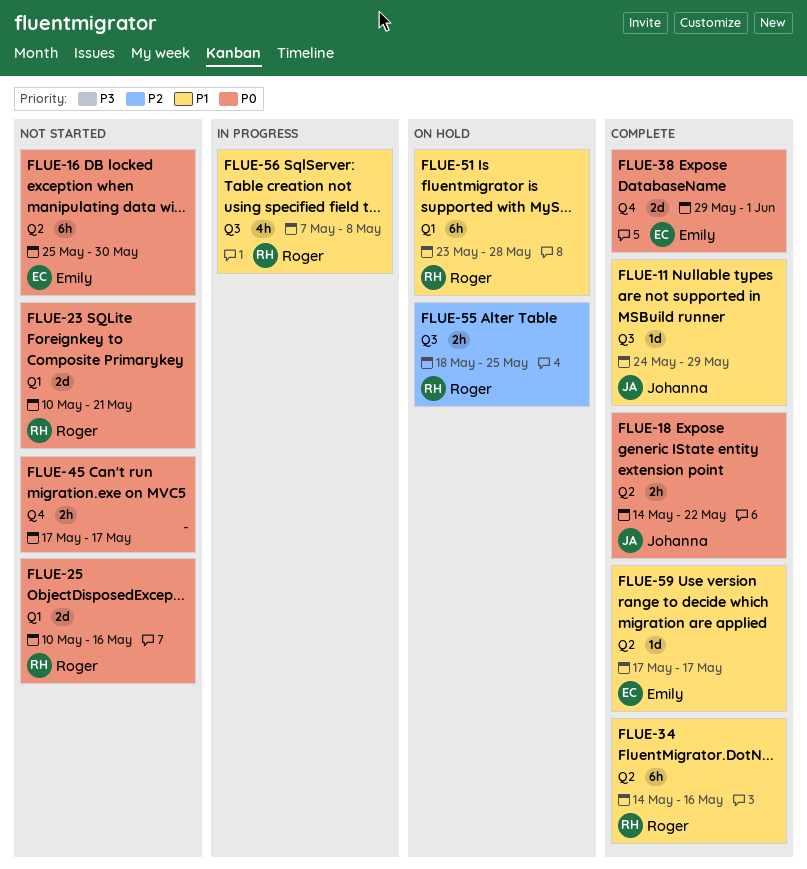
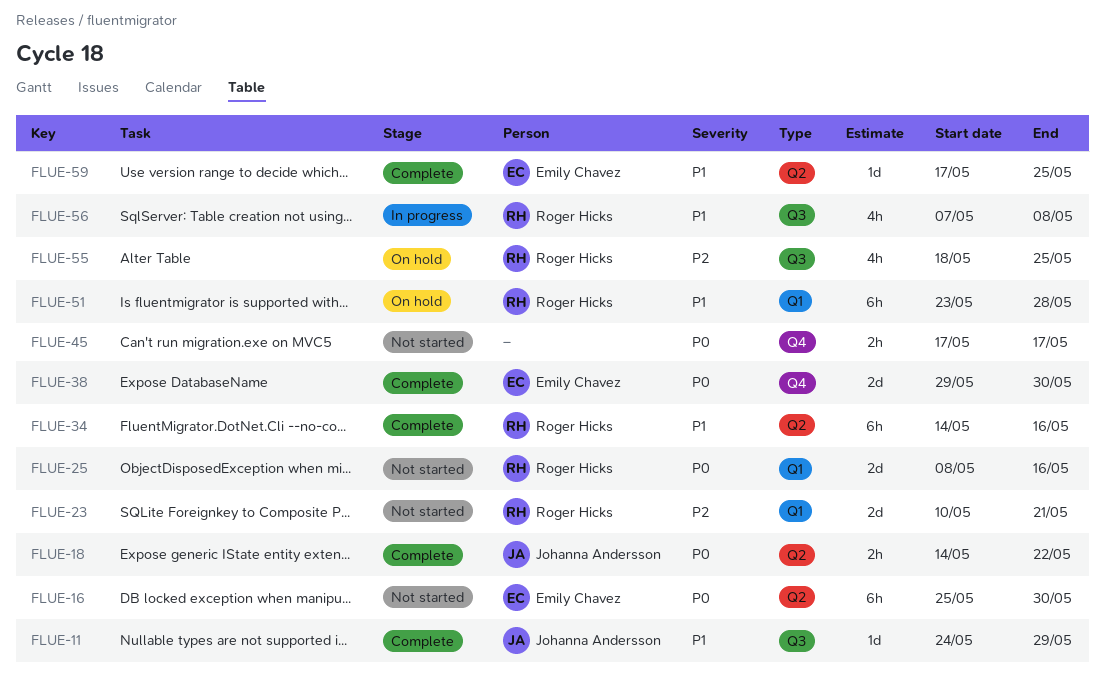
FLUE-23, priority: P0 -> P2
FLUE-25, start: May 10 -> May 8
FLUE-38, due: Jun 1 -> May 30
FLUE-55, estimate: 2h -> 4h
FLUE-59, due: May 17 -> May 25

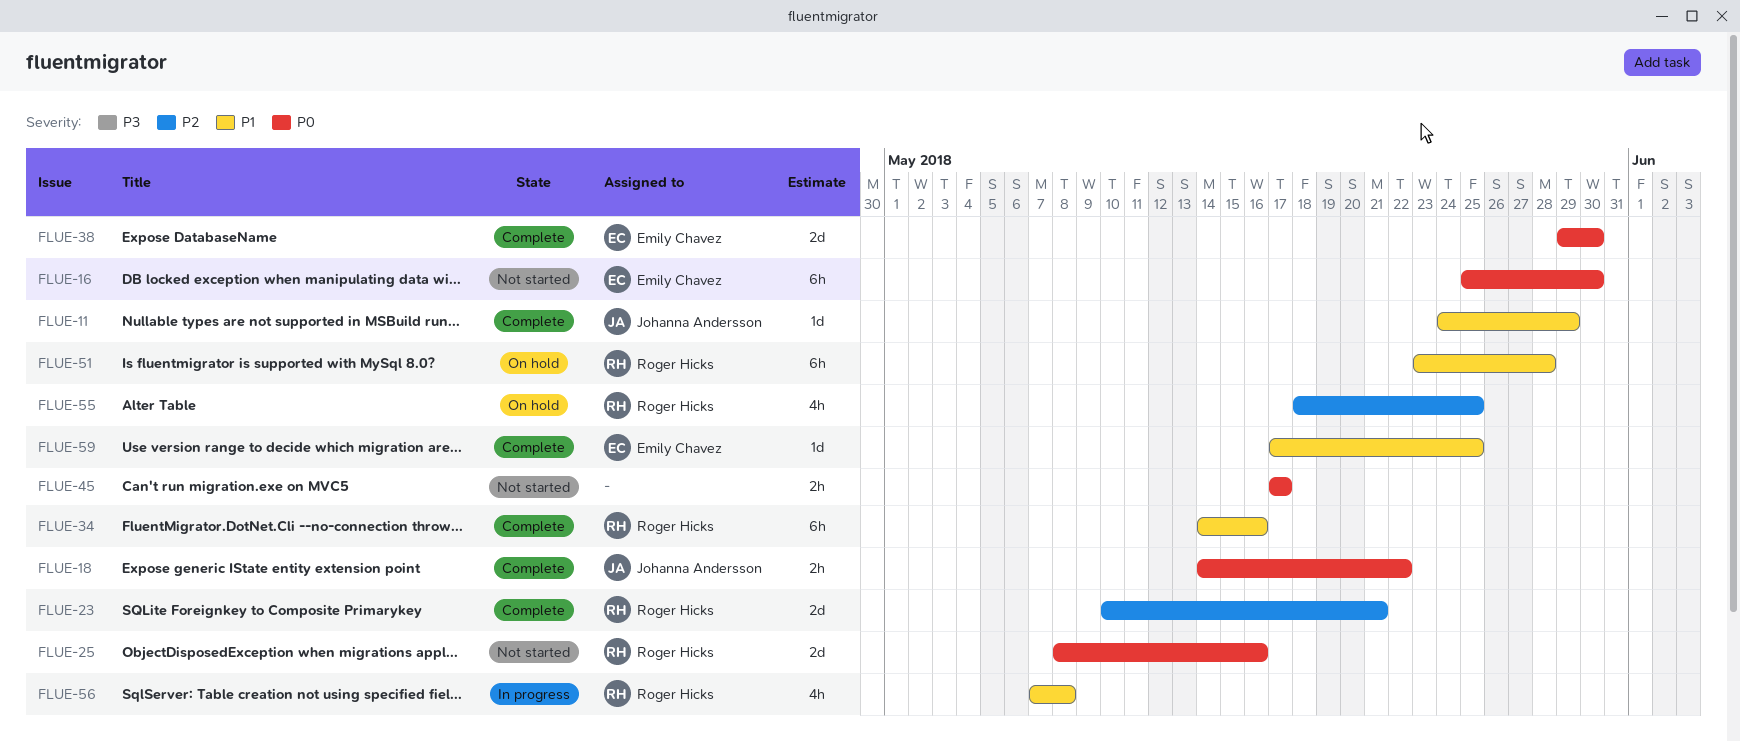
FLUE-23, status: Not started -> Complete

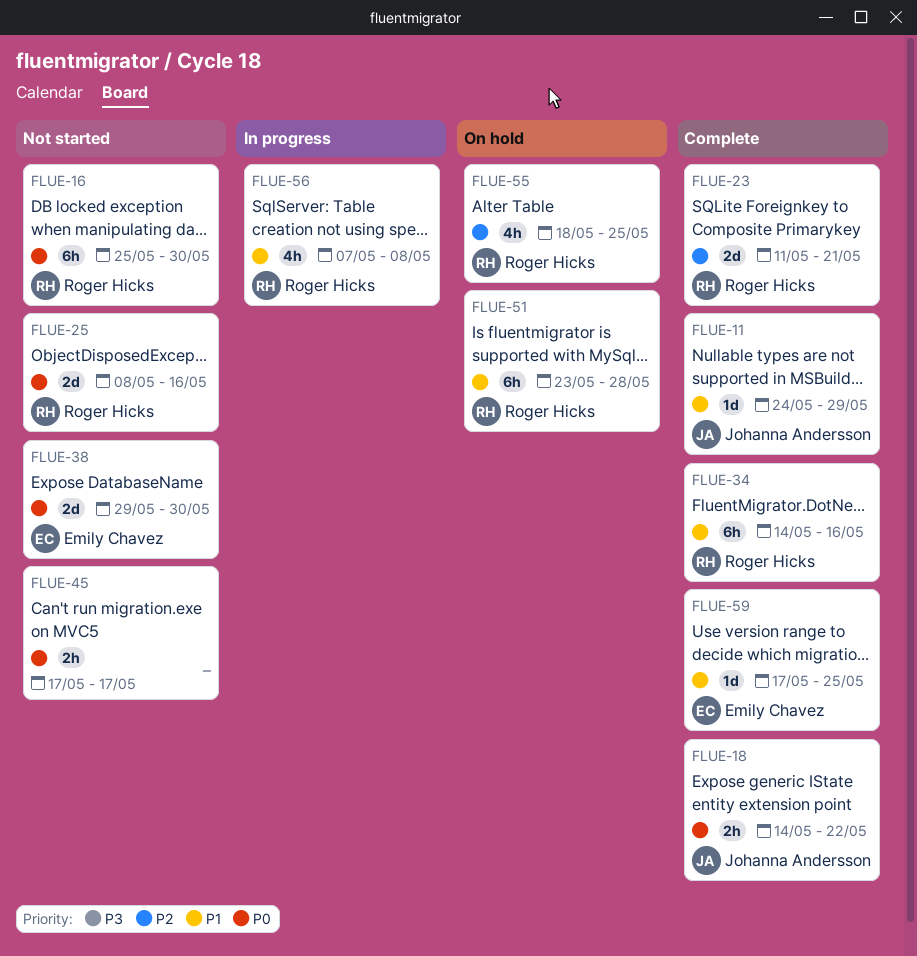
FLUE-16, owner: Emily Chavez -> Roger Hicks
FLUE-23, start: May 10 -> May 11
FLUE-38, status: Complete -> Not started

